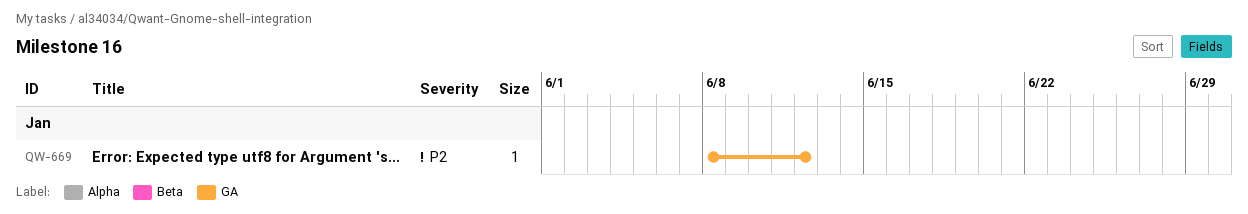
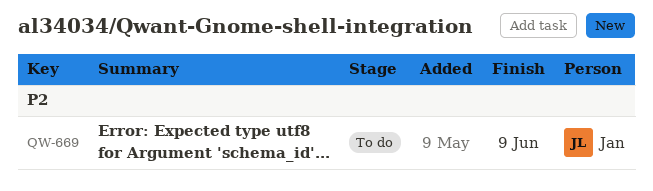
QW-669, due: Jun 12 -> Jun 9

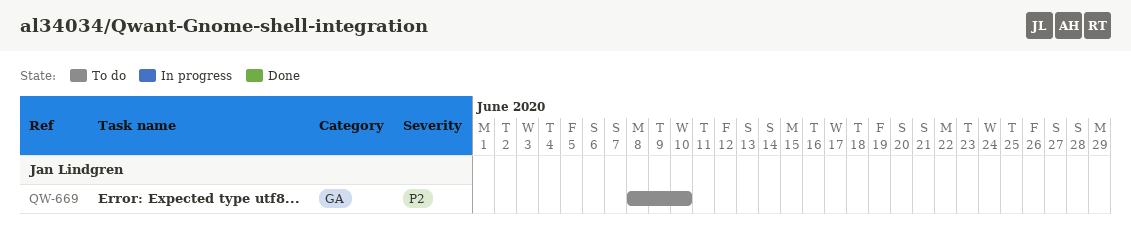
QW-669, due: Jun 9 -> Jun 10

